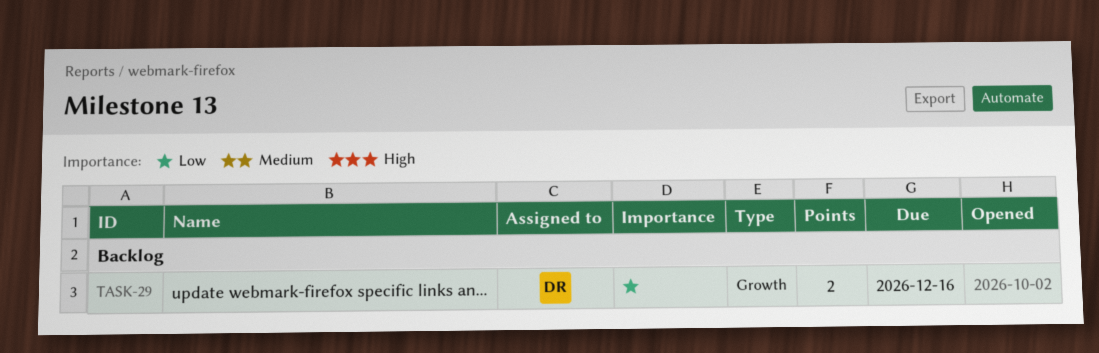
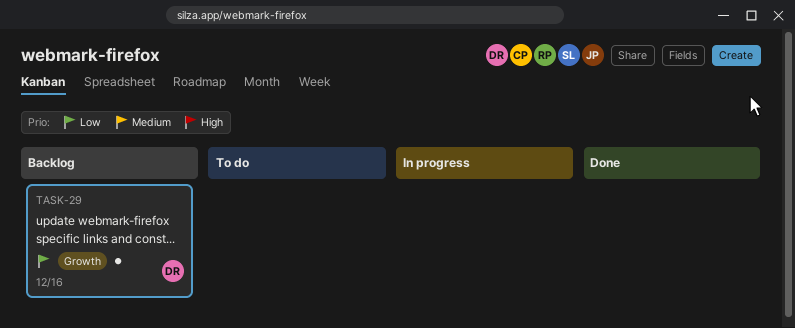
TASK-29, estimate: 2 -> 1

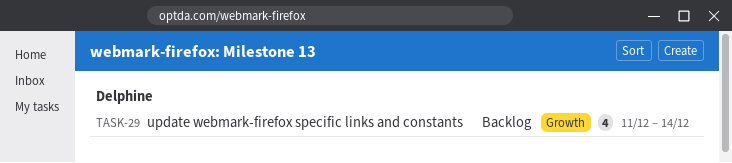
TASK-29, estimate: 1 -> 4
TASK-29, due: Dec 16 -> Dec 14

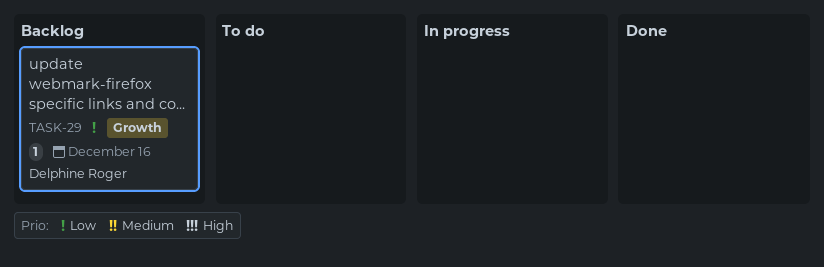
TASK-29, estimate: 4 -> 1
TASK-29, due: Dec 14 -> Dec 16

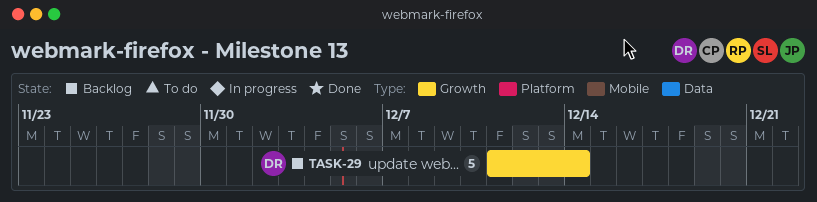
TASK-29, estimate: 1 -> 5
TASK-29, due: Dec 16 -> Dec 14

